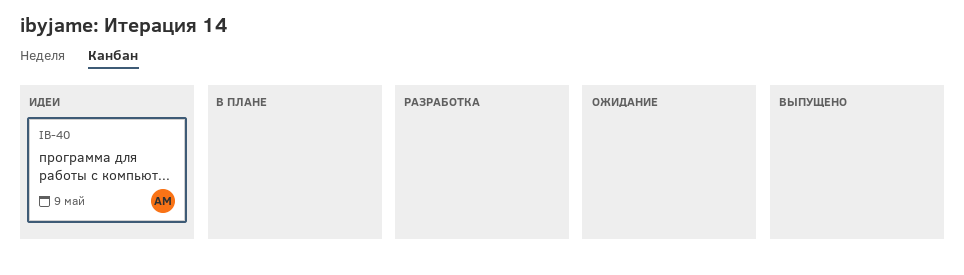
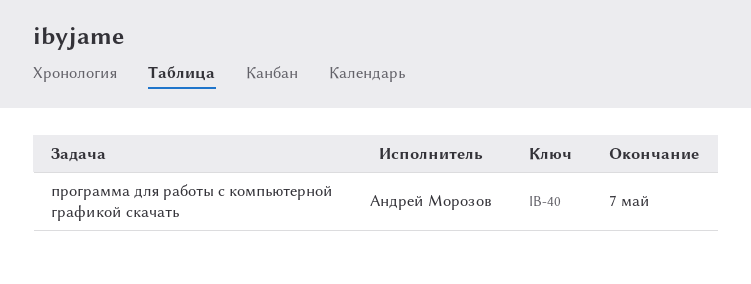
IB-40, due: May 9 -> May 7

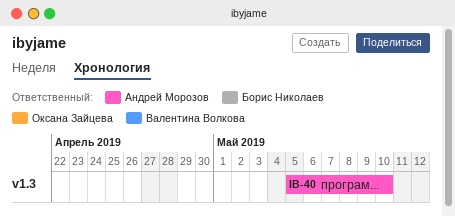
IB-40, due: May 7 -> May 10

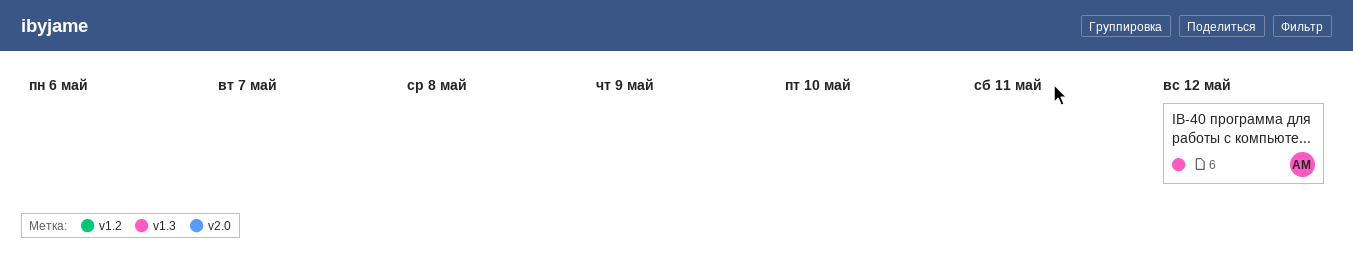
IB-40, due: May 10 -> May 12

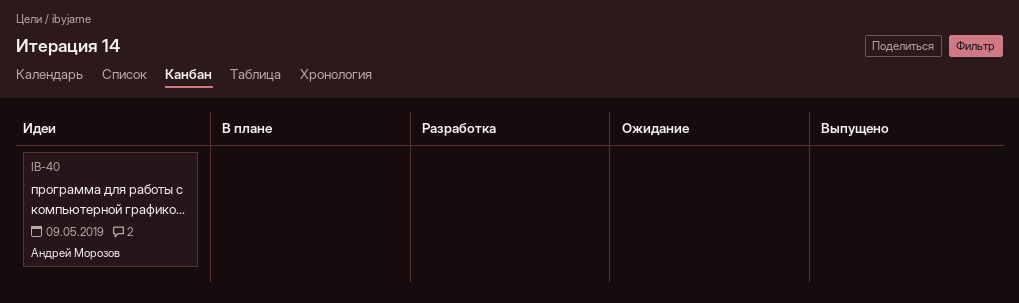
IB-40, due: May 12 -> May 9

